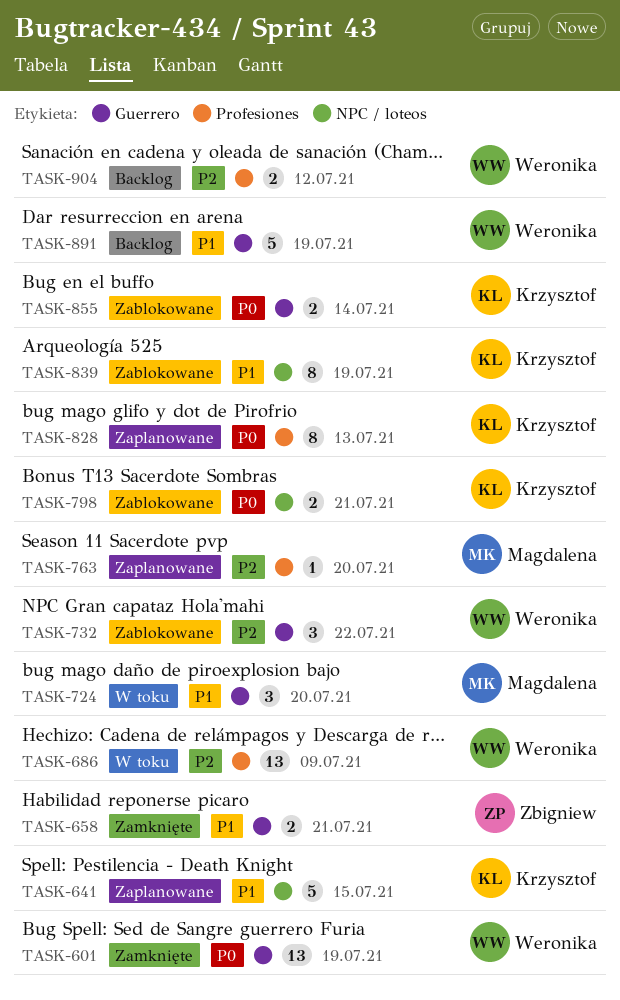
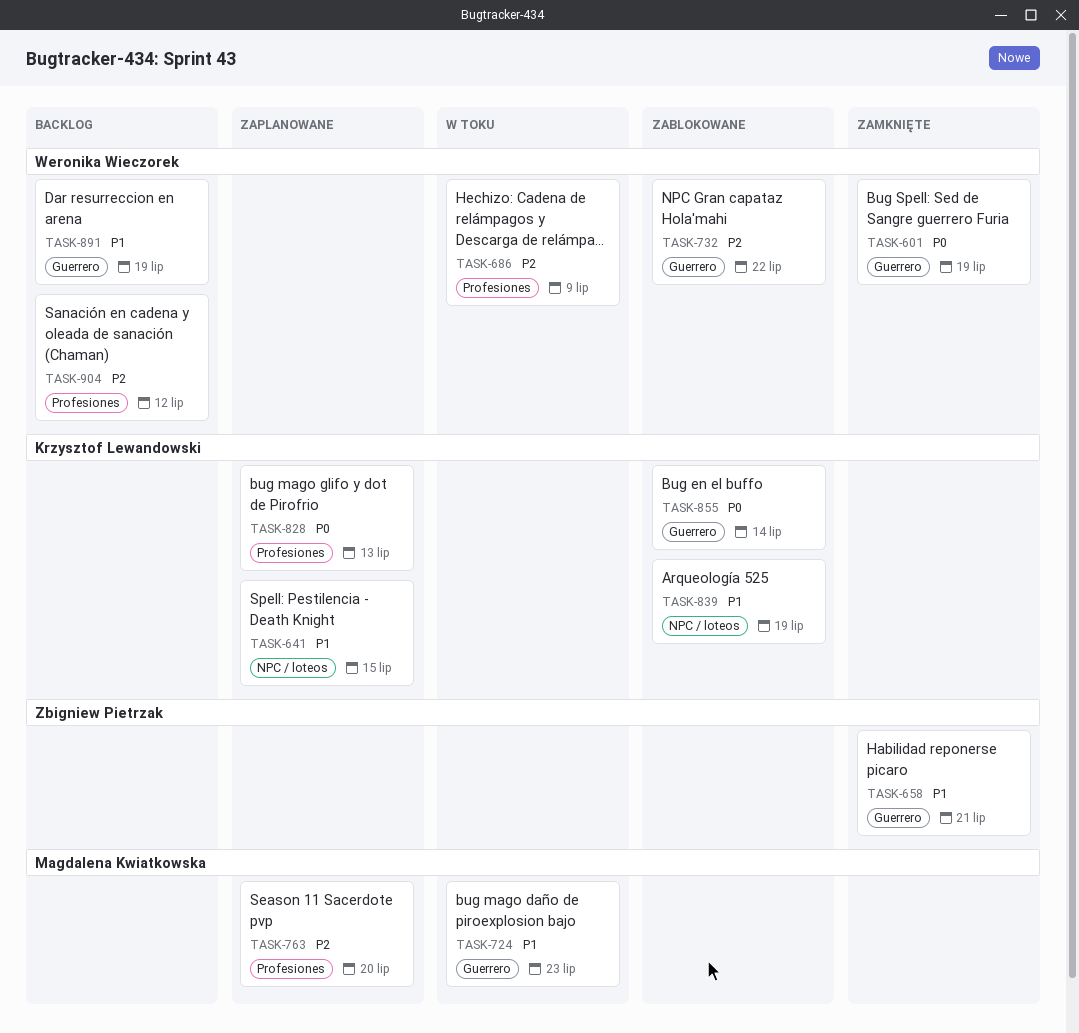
TASK-724, due: Jul 20 -> Jul 23
TASK-798: present -> none

